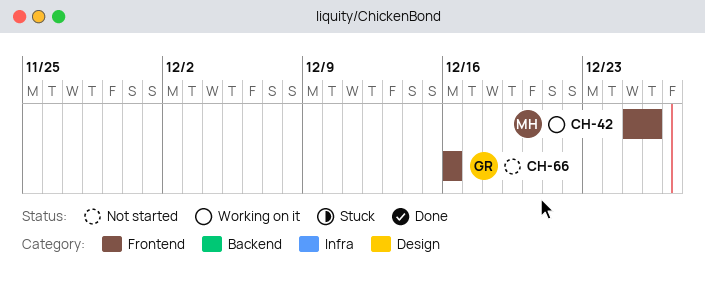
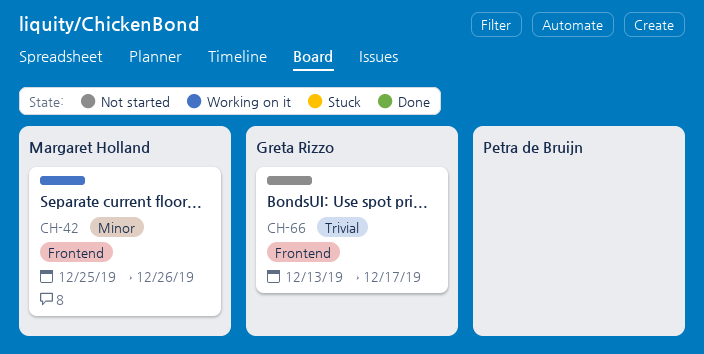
CH-66, start: Dec 16 -> Dec 13
CH-66, due: Dec 16 -> Dec 17

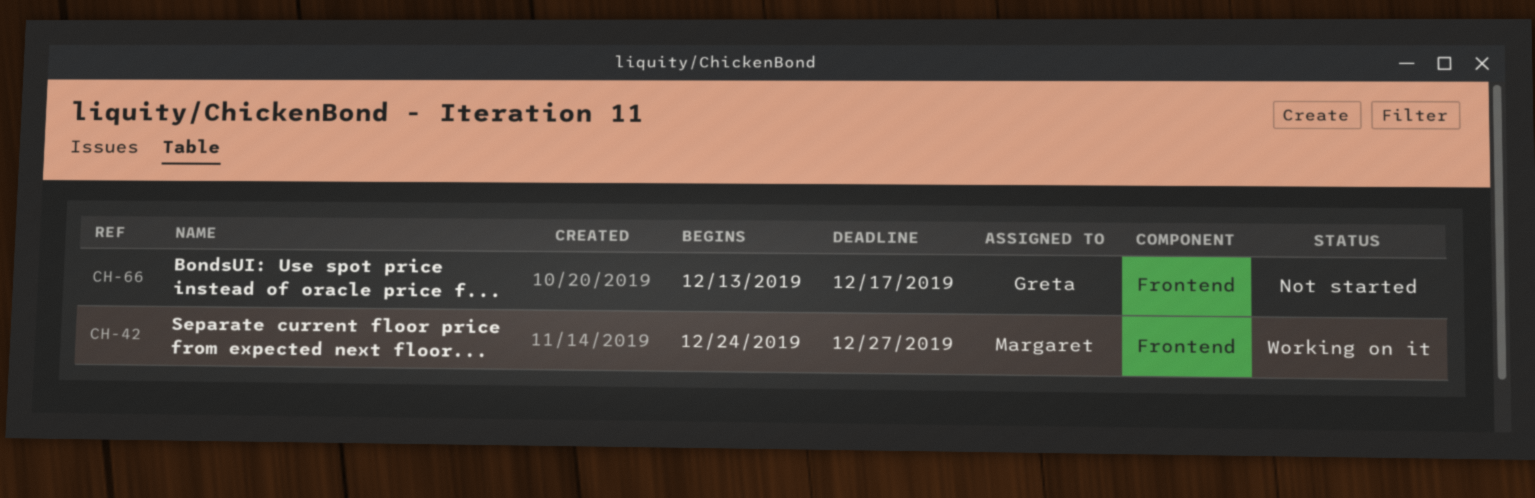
CH-42, start: Dec 25 -> Dec 24
CH-42, due: Dec 26 -> Dec 27

